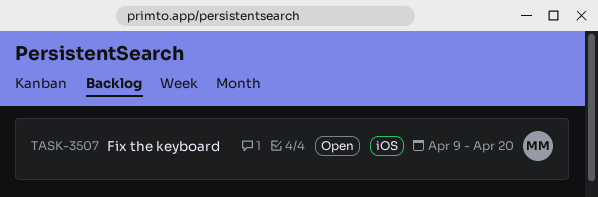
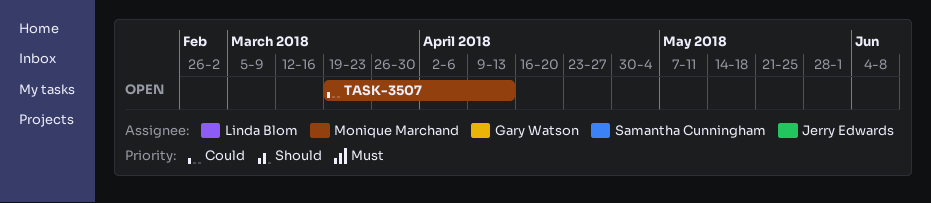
TASK-3507, start: Apr 9 -> Mar 19
TASK-3507, due: Apr 20 -> Apr 13

